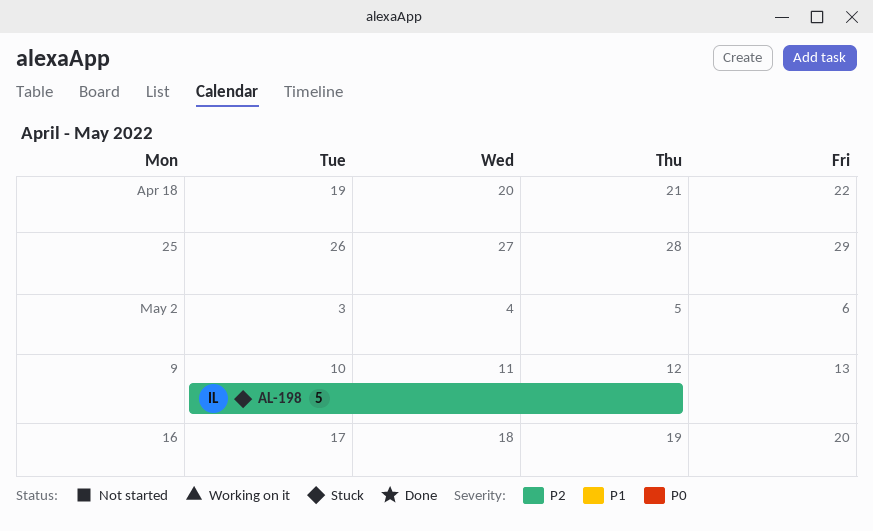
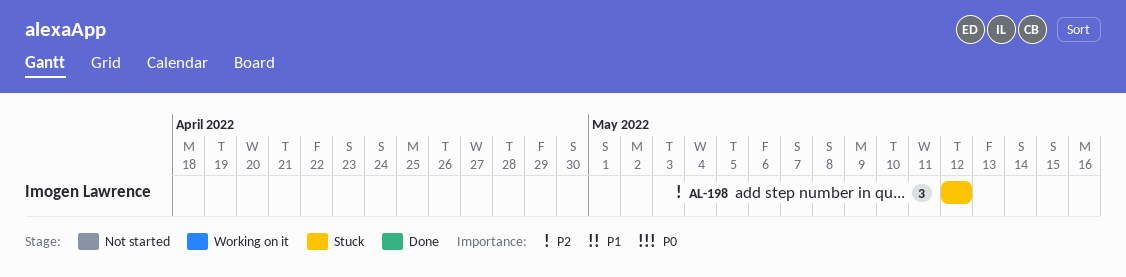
AL-198, estimate: 5 -> 3
AL-198, start: May 10 -> May 12

